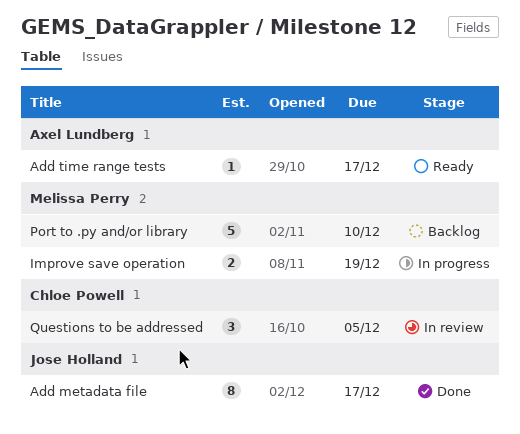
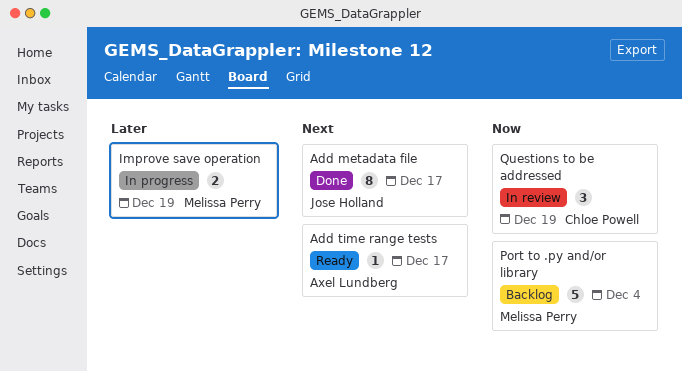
Port to .py and/or library, due: Dec 10 -> Dec 4
Questions to be addressed, due: Dec 5 -> Dec 19

